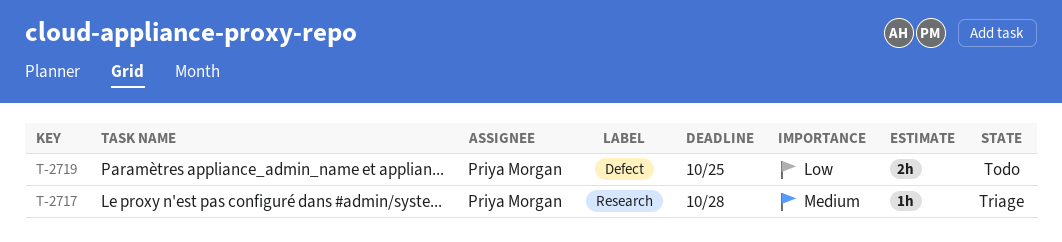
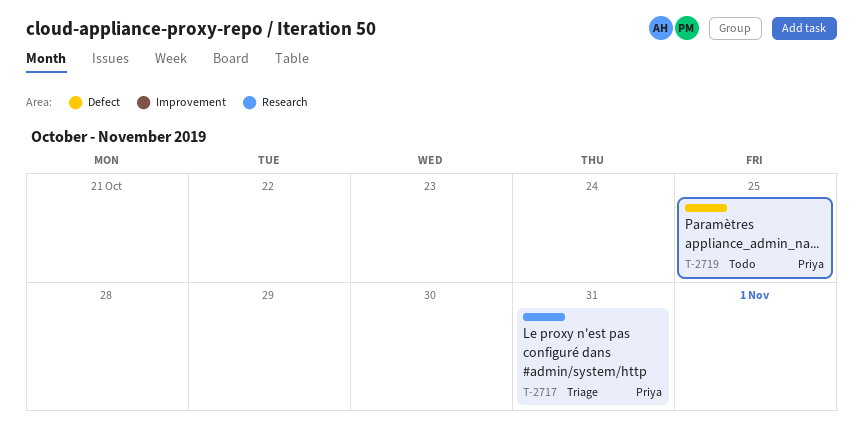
T-2717, due: Oct 28 -> Oct 31

